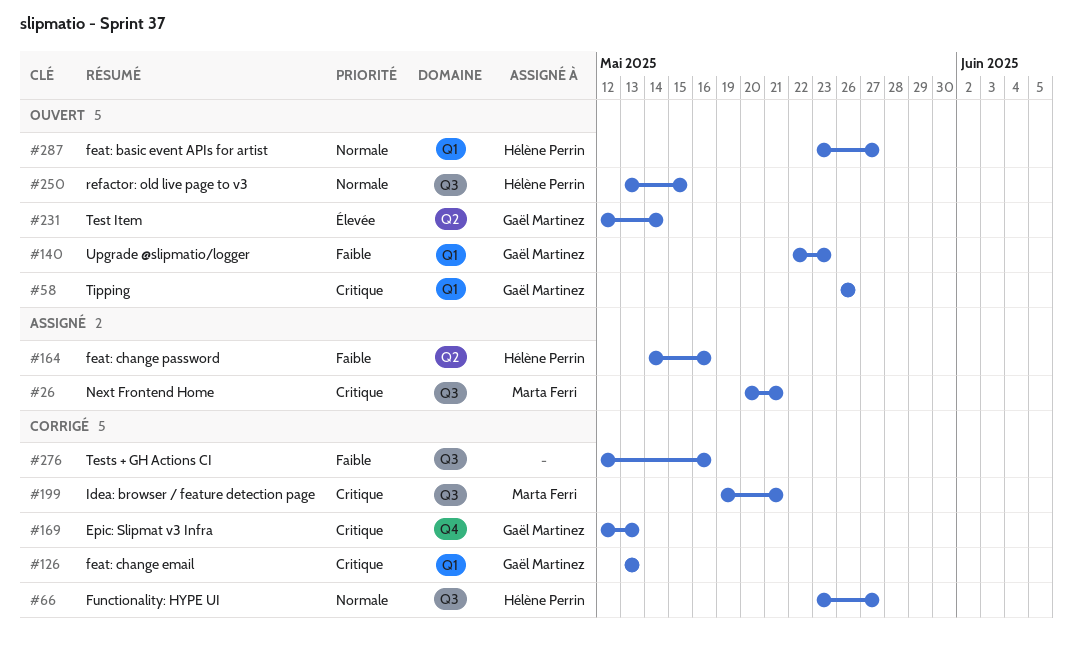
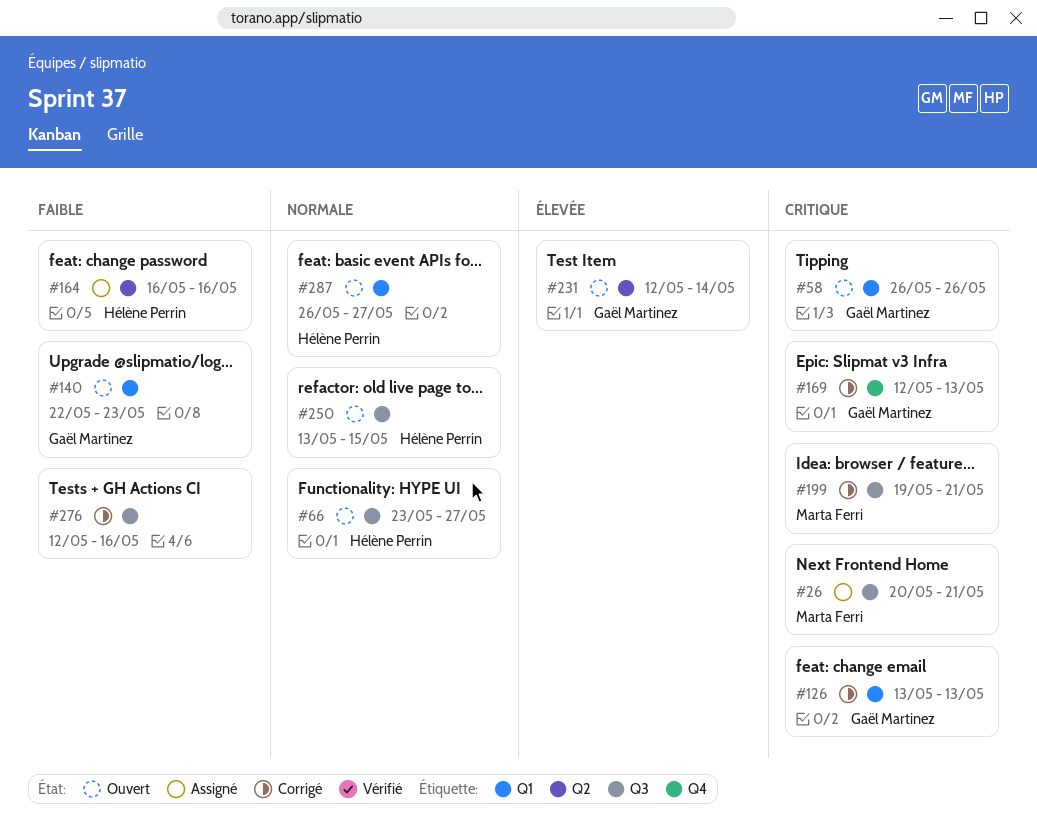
#66, status: Corrigé -> Ouvert
#164, start: May 14 -> May 16
#287, start: May 23 -> May 26

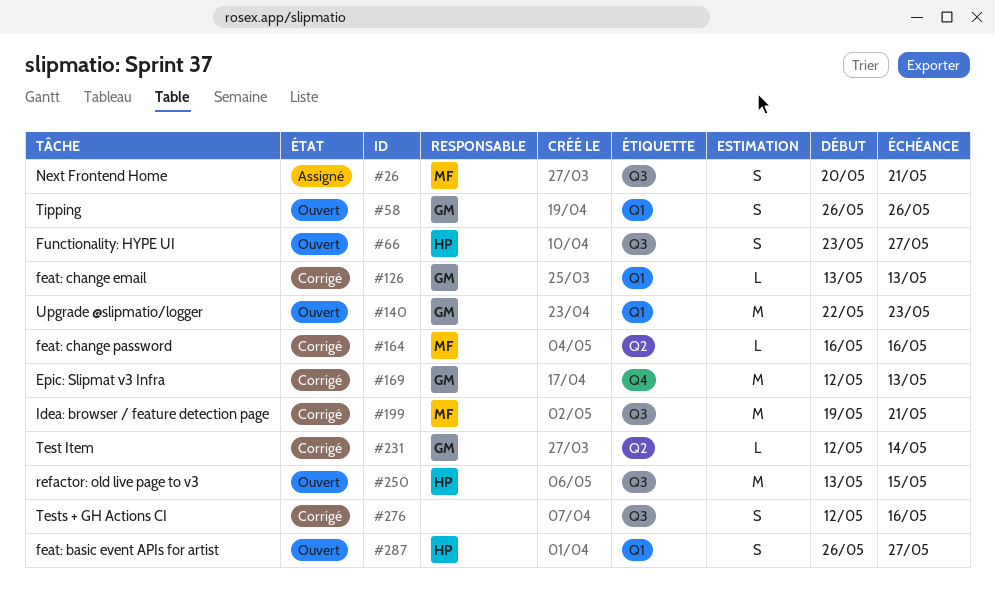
#164, status: Assigné -> Corrigé
#164, owner: Hélène Perrin -> Marta Ferri
#231, status: Ouvert -> Corrigé

